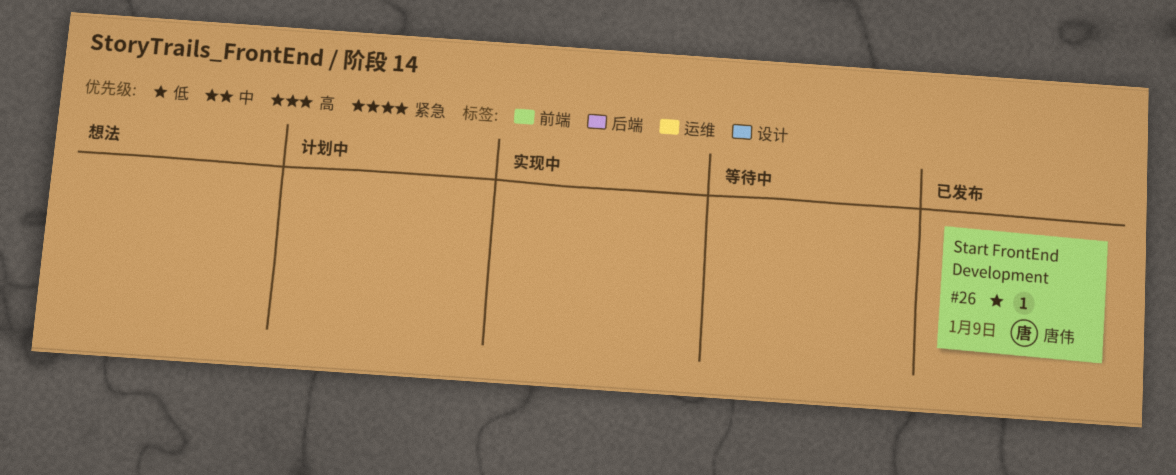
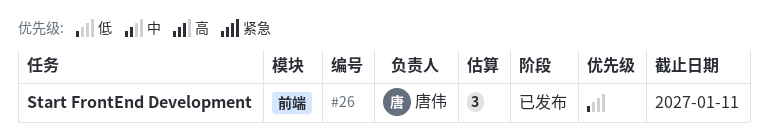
#26, estimate: 1 -> 3
#26, due: Jan 9 -> Jan 11

